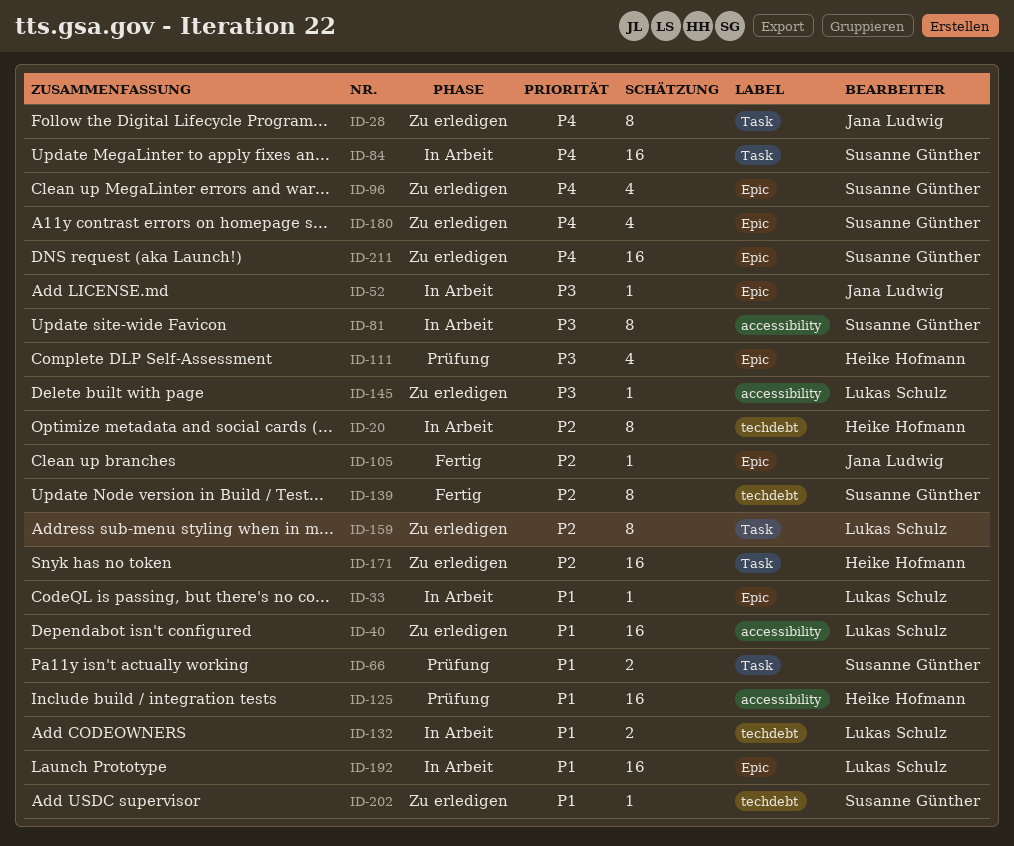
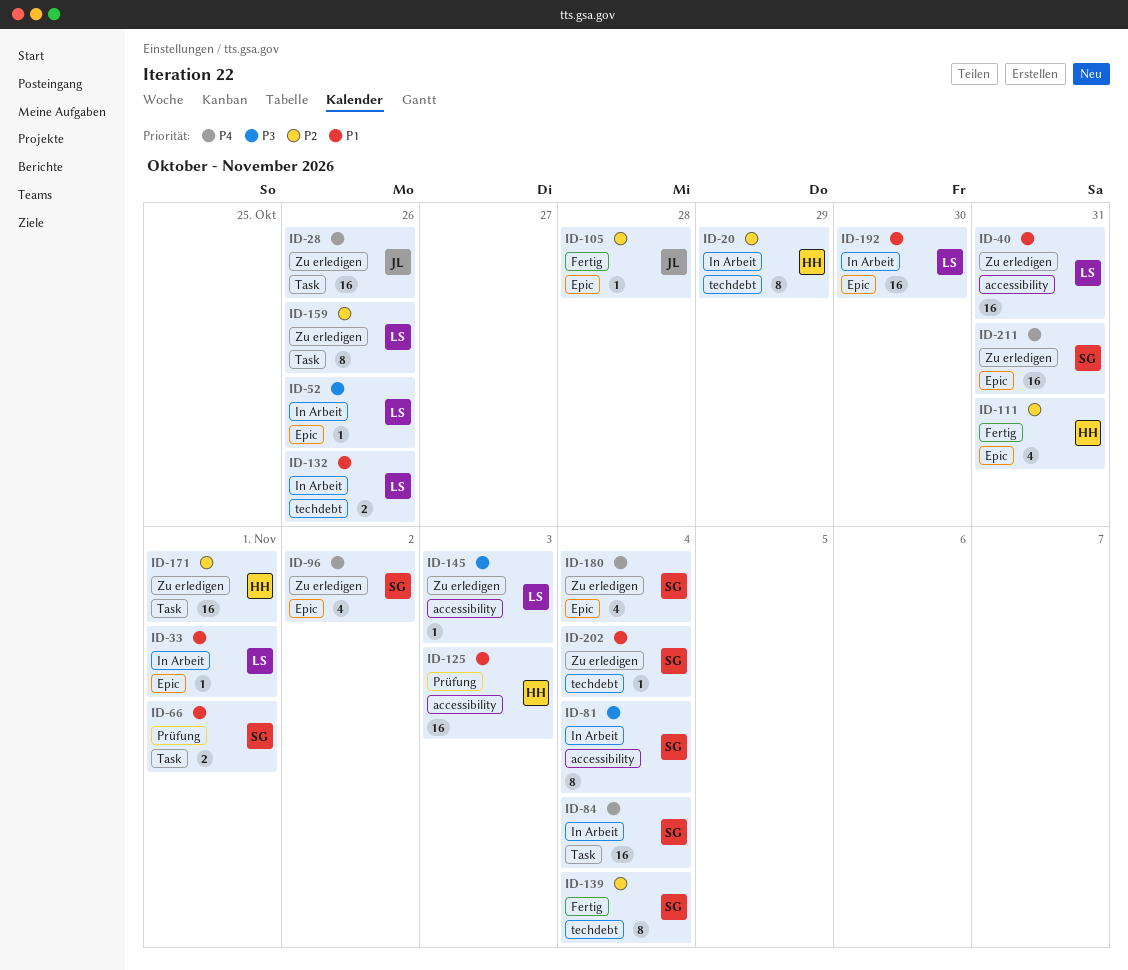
ID-28, estimate: 8 -> 16
ID-52, owner: Jana Ludwig -> Lukas Schulz
ID-111, status: Prüfung -> Fertig
ID-111, priority: P3 -> P2

